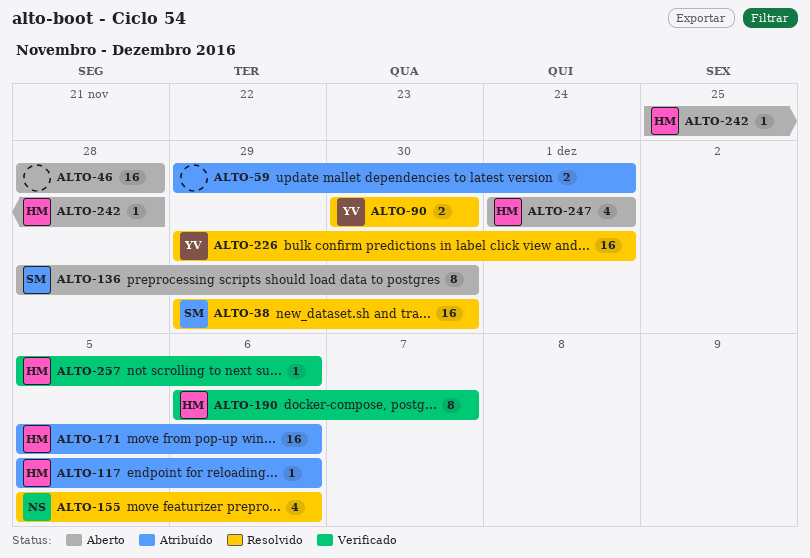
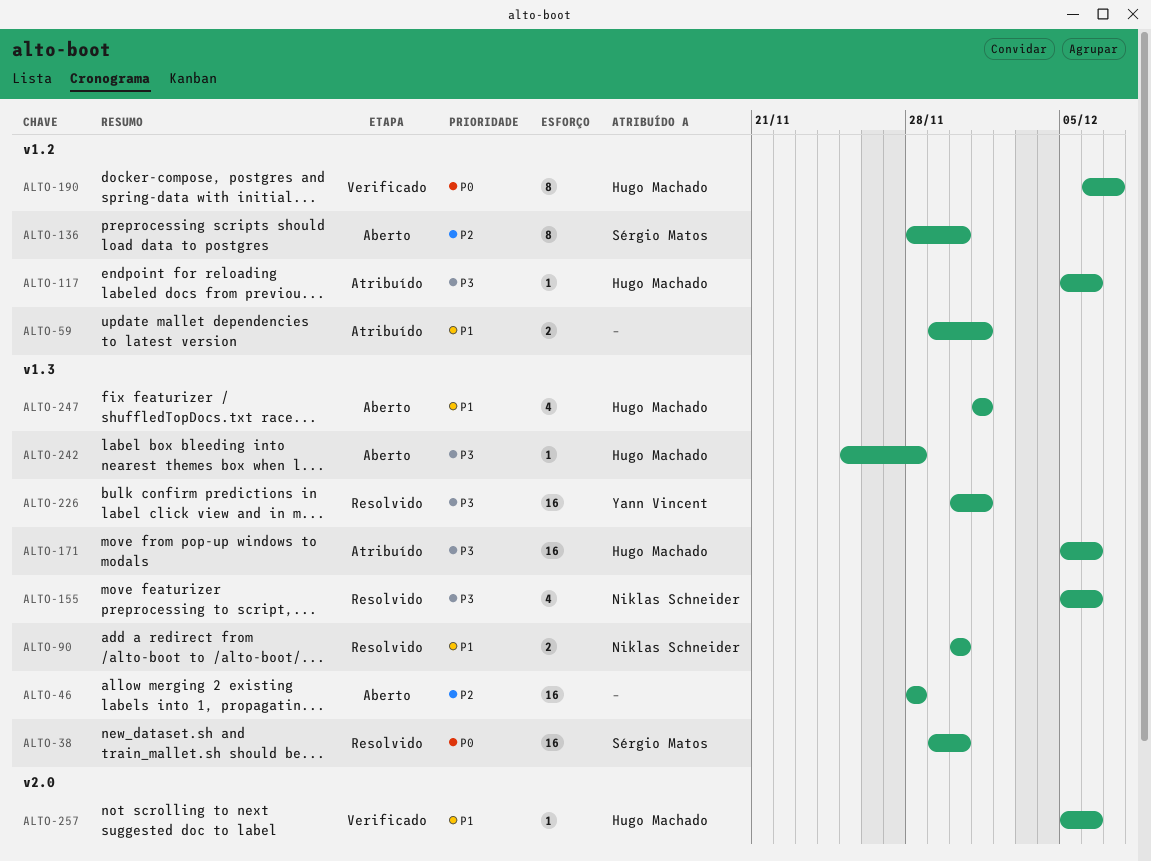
ALTO-90, owner: Yann Vincent -> Niklas Schneider
ALTO-226, start: Nov 29 -> Nov 30

